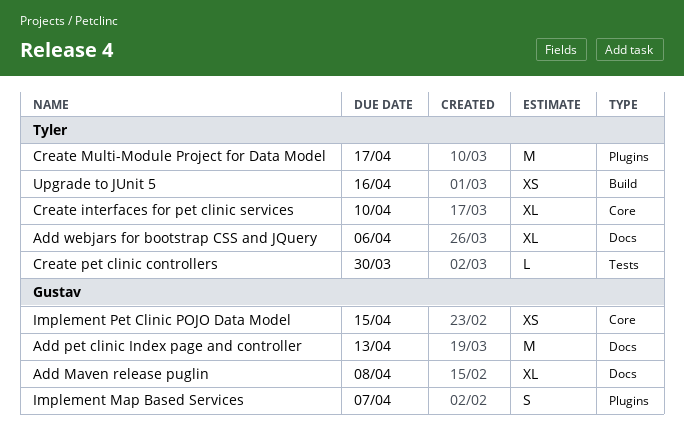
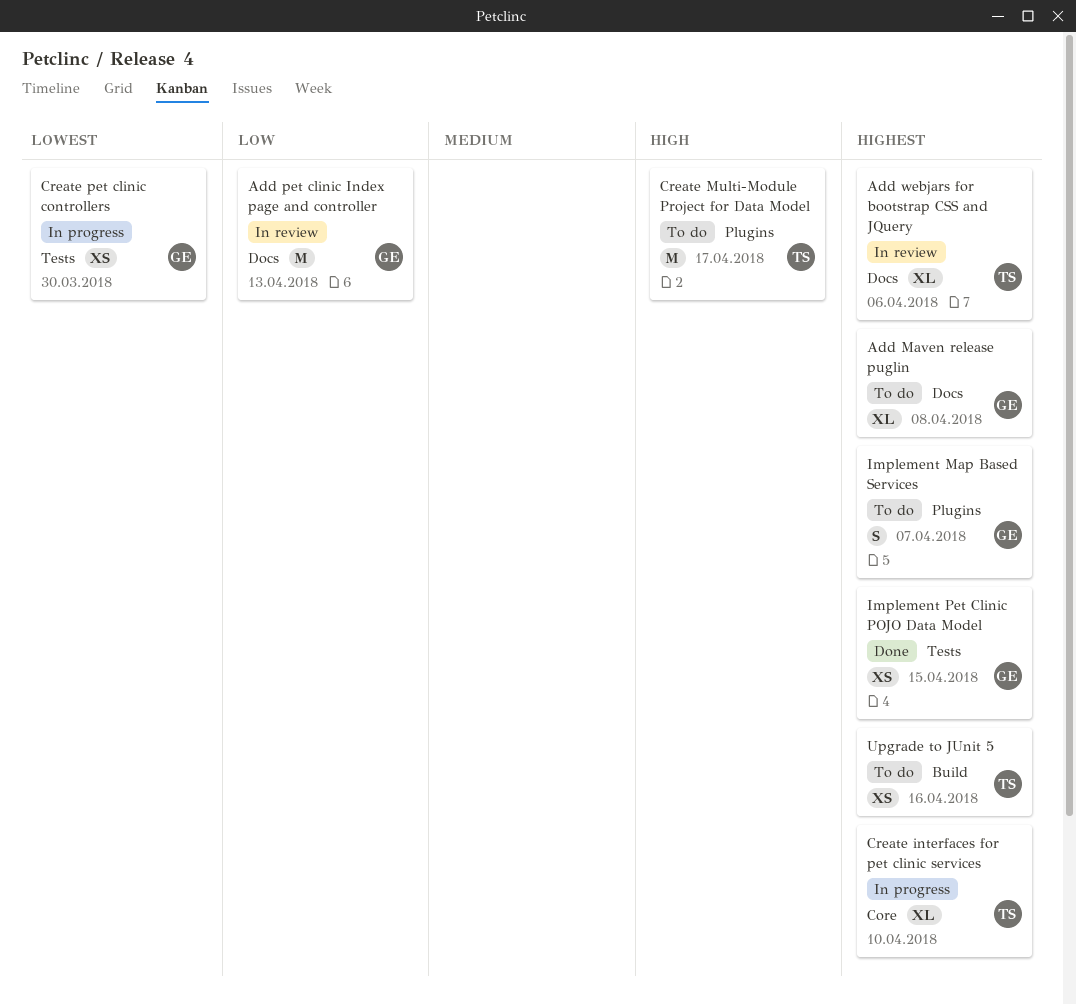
Create pet clinic controllers, owner: Tyler -> Gustav
Create pet clinic controllers, estimate: L -> XS
Implement Pet Clinic POJO Data Model, label: Core -> Tests

